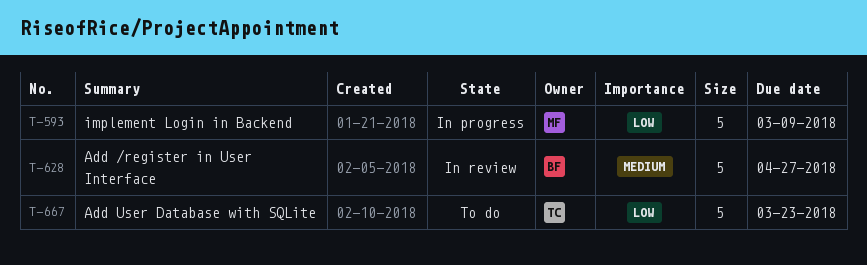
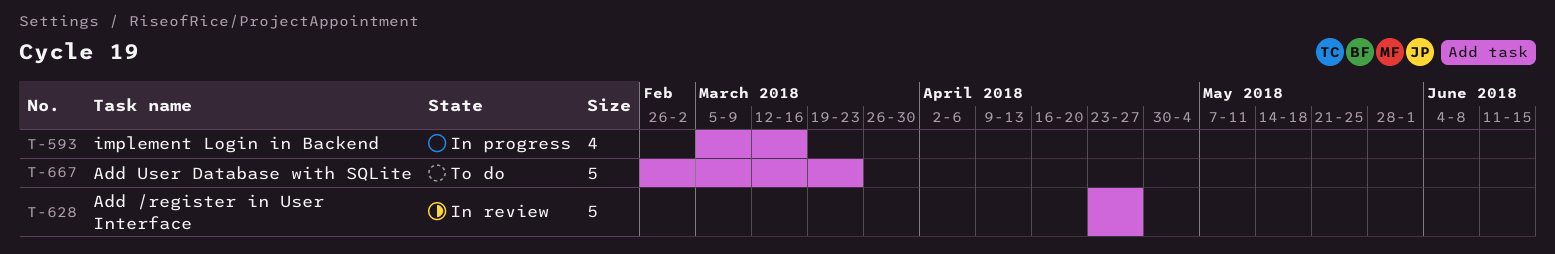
T-593, estimate: 5 -> 4
T-593, due: Mar 9 -> Mar 16

